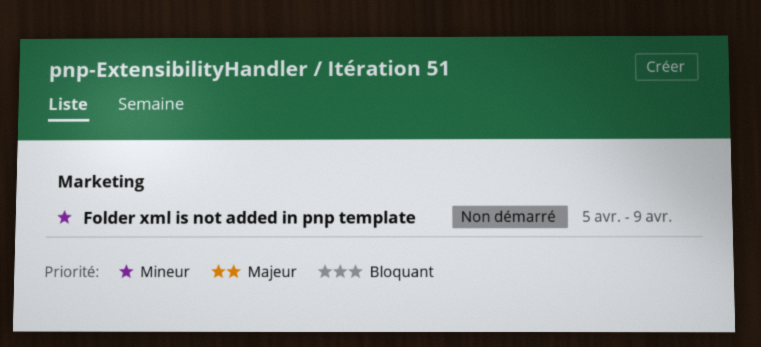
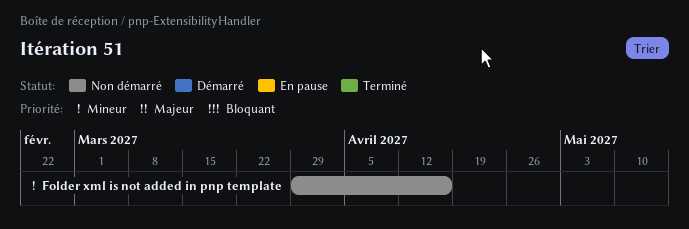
Folder xml is not added in pnp template, start: Apr 5 -> Mar 29
Folder xml is not added in pnp template, due: Apr 9 -> Apr 16

